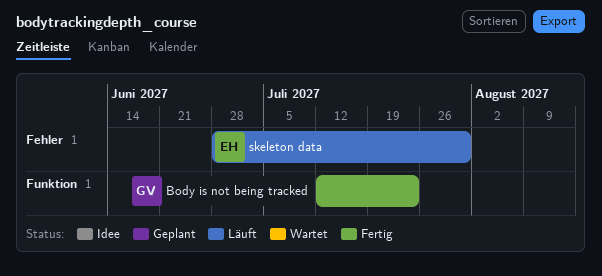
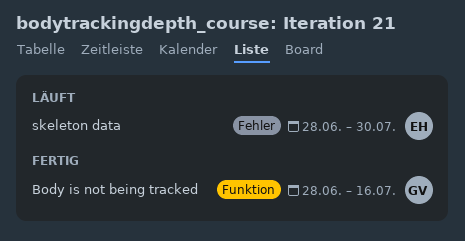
Body is not being tracked, start: Jul 12 -> Jun 28
Body is not being tracked, due: Jul 23 -> Jul 16

